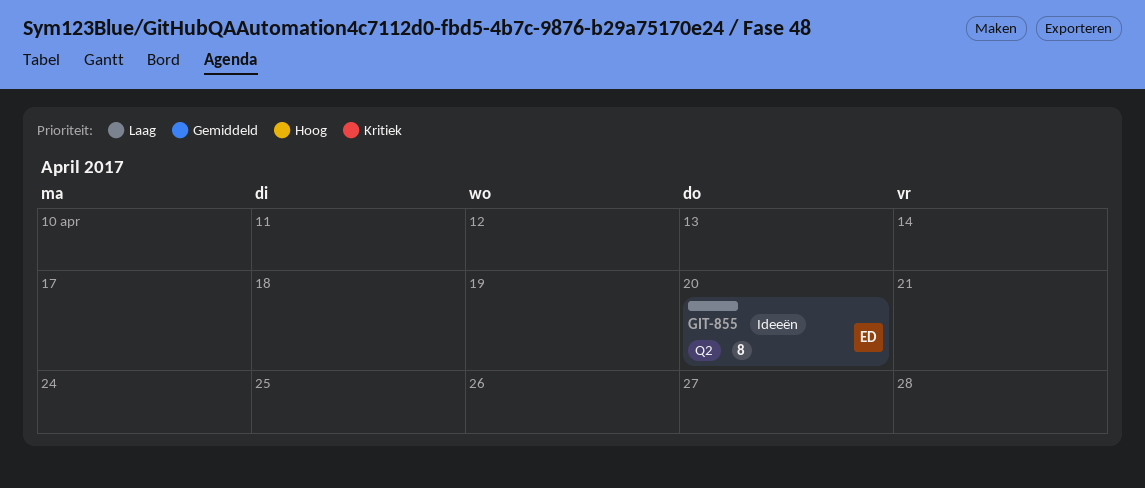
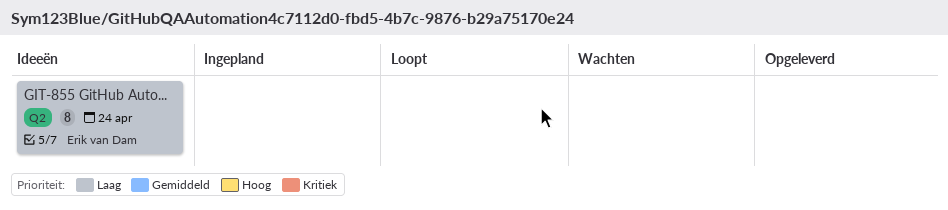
GIT-855, due: Apr 20 -> Apr 24

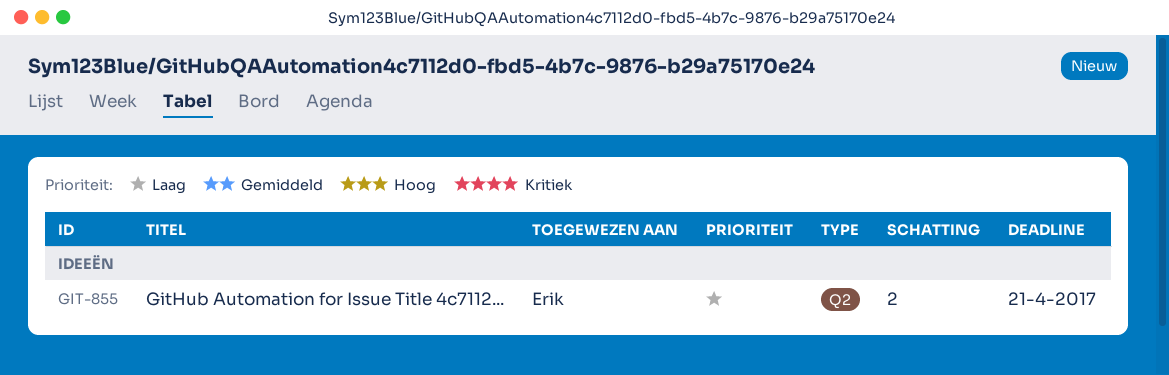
GIT-855, estimate: 8 -> 2
GIT-855, due: Apr 24 -> Apr 21

